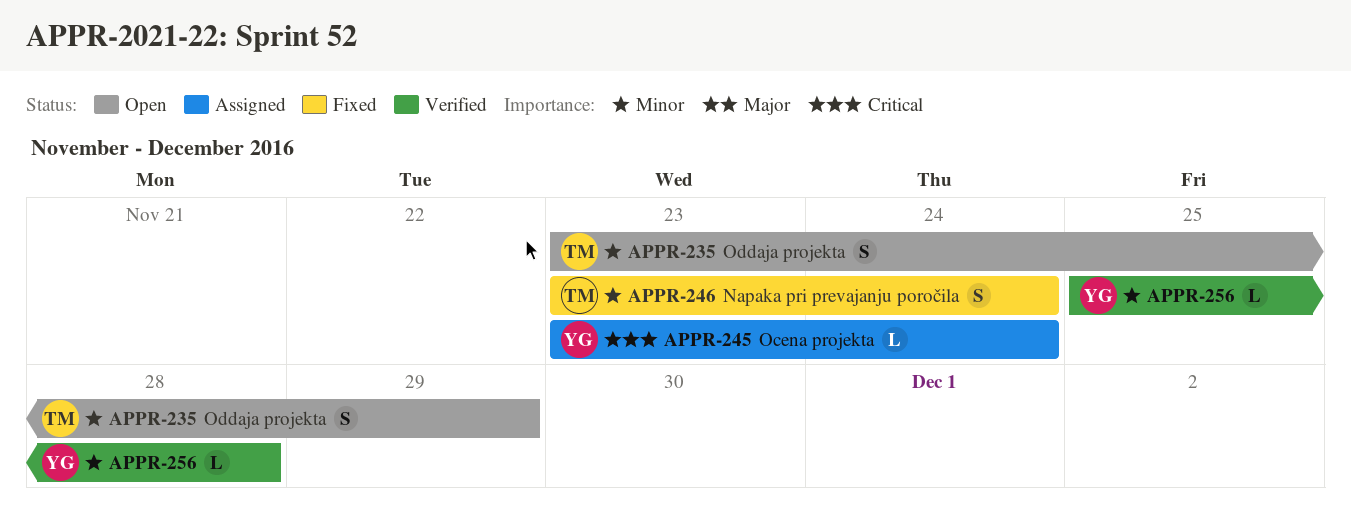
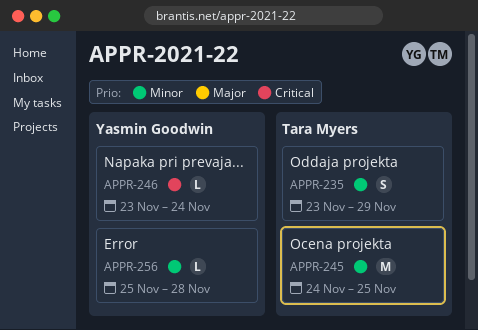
APPR-245, owner: Yasmin Goodwin -> Tara Myers
APPR-245, priority: Critical -> Minor
APPR-245, estimate: L -> M
APPR-245, start: Nov 23 -> Nov 24
APPR-245, due: Nov 24 -> Nov 25
APPR-246, owner: Tara Myers -> Yasmin Goodwin
APPR-246, priority: Minor -> Critical
APPR-246, estimate: S -> L

